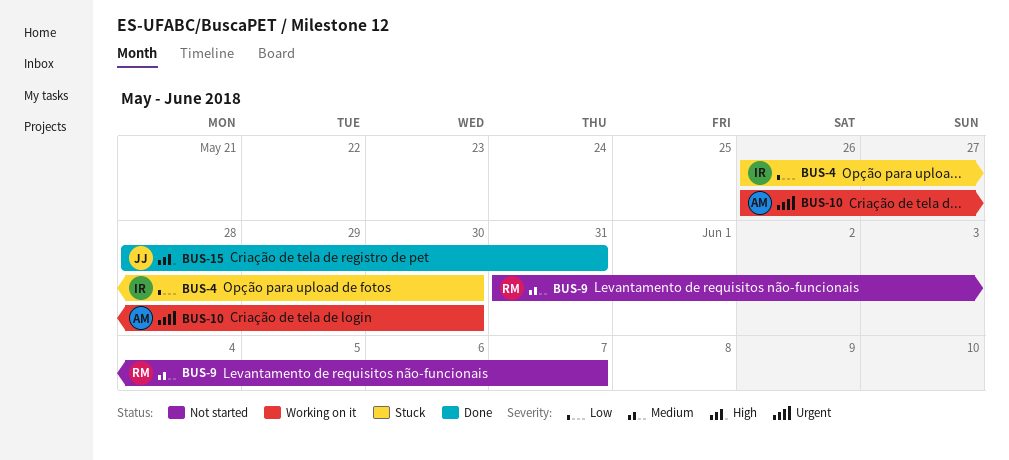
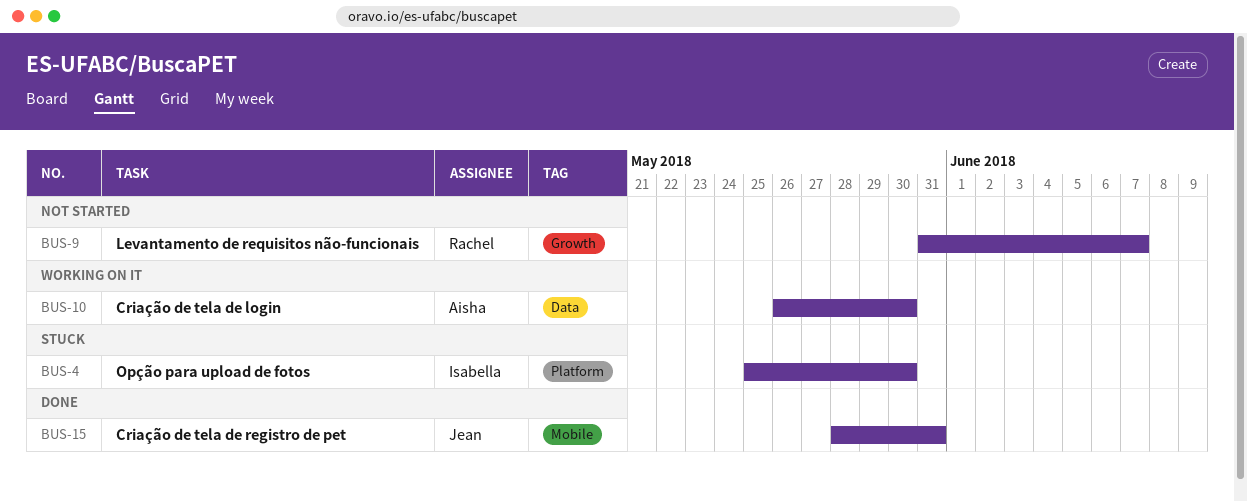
BUS-4, start: May 26 -> May 25

